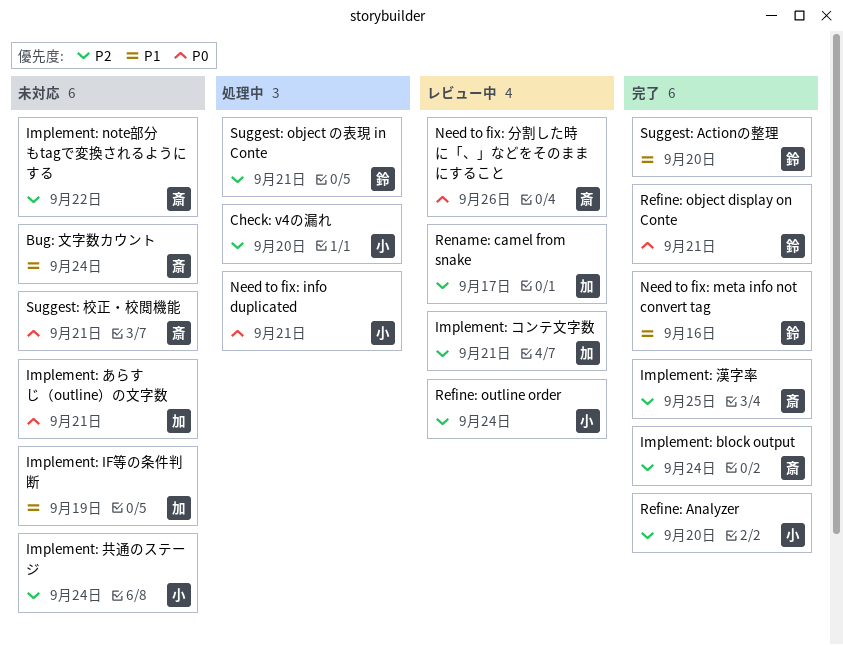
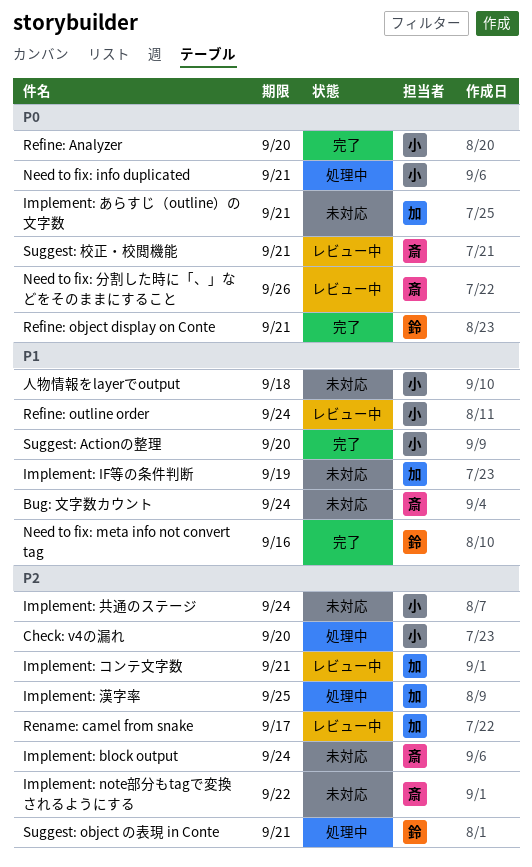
Implement: block output, status: 完了 -> 未対応
Implement: 漢字率, status: 完了 -> 処理中
Implement: 漢字率, owner: 斎 -> 加
Refine: Analyzer, priority: P2 -> P0
Refine: outline order, priority: P2 -> P1
Suggest: Actionの整理, owner: 鈴 -> 小
Suggest: 校正・校閲機能, status: 未対応 -> レビュー中
人物情報をlayerでoutput: none -> present

